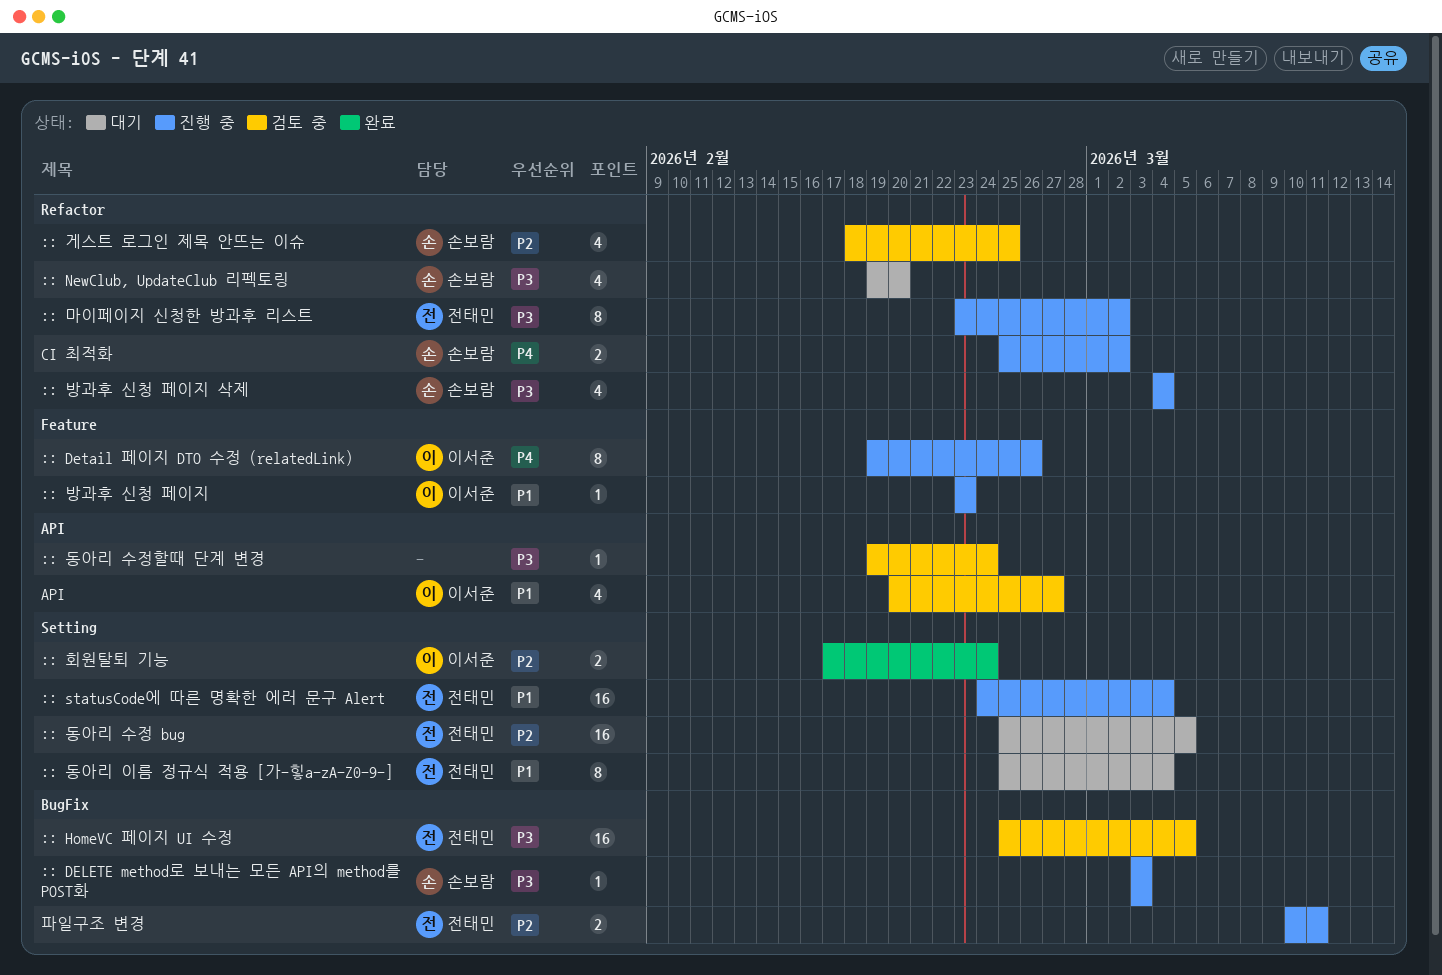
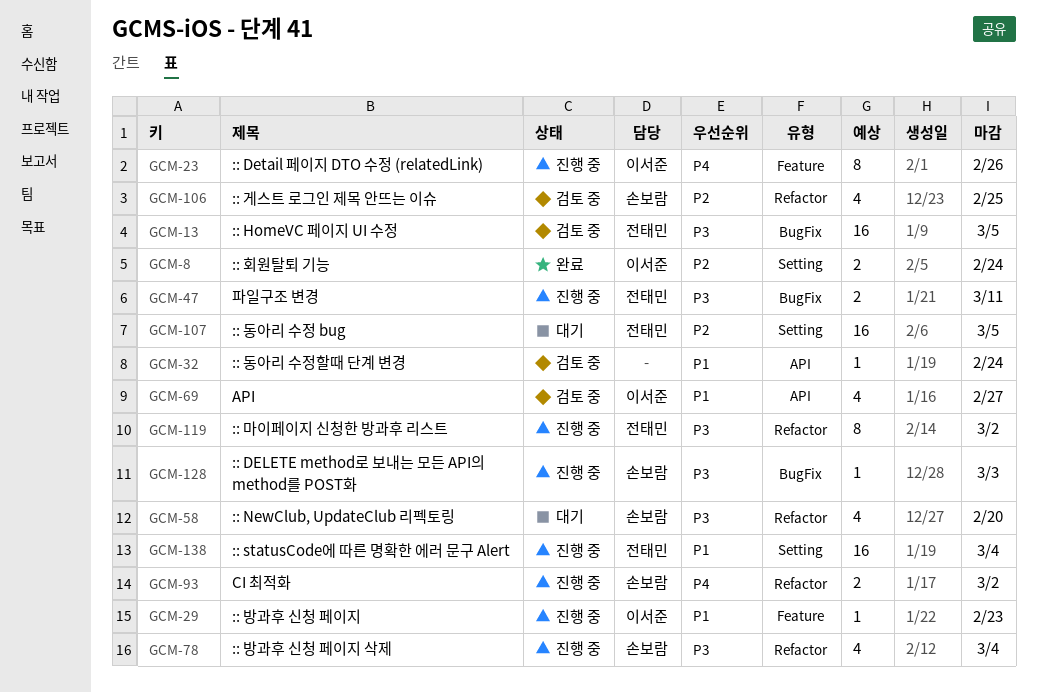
:: 동아리 수정할때 단계 변경, priority: P3 -> P1
:: 동아리 이름 정규식 적용 [가-힣a-zA-Z0-9-]: present -> none
파일구조 변경, priority: P2 -> P3

